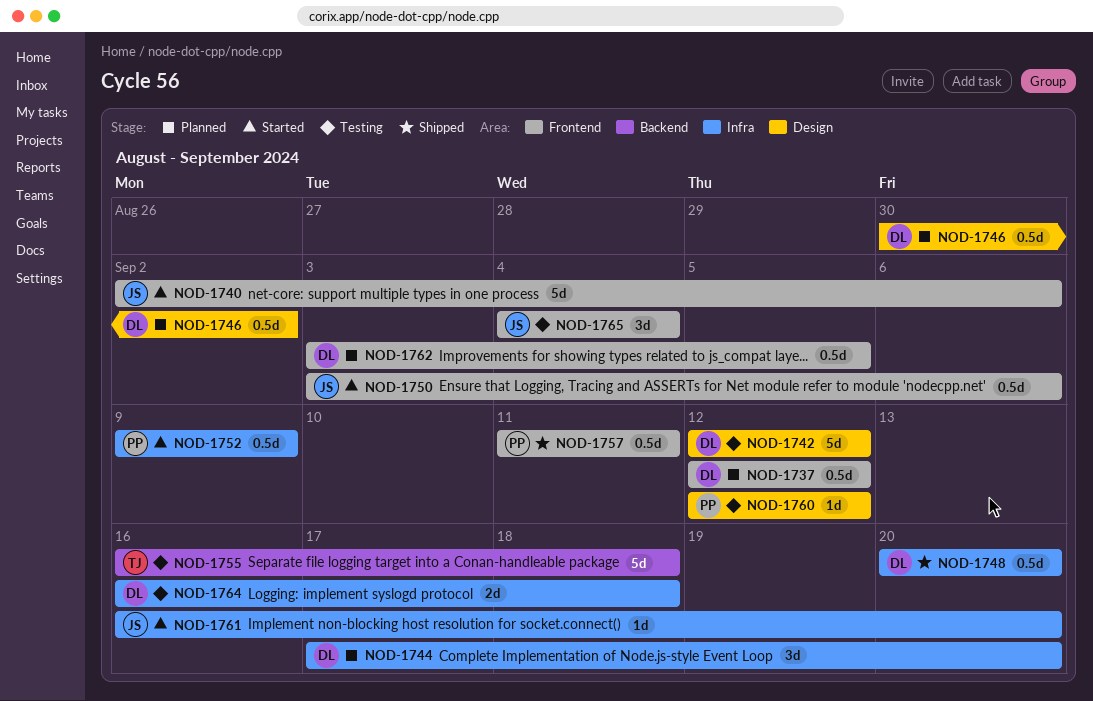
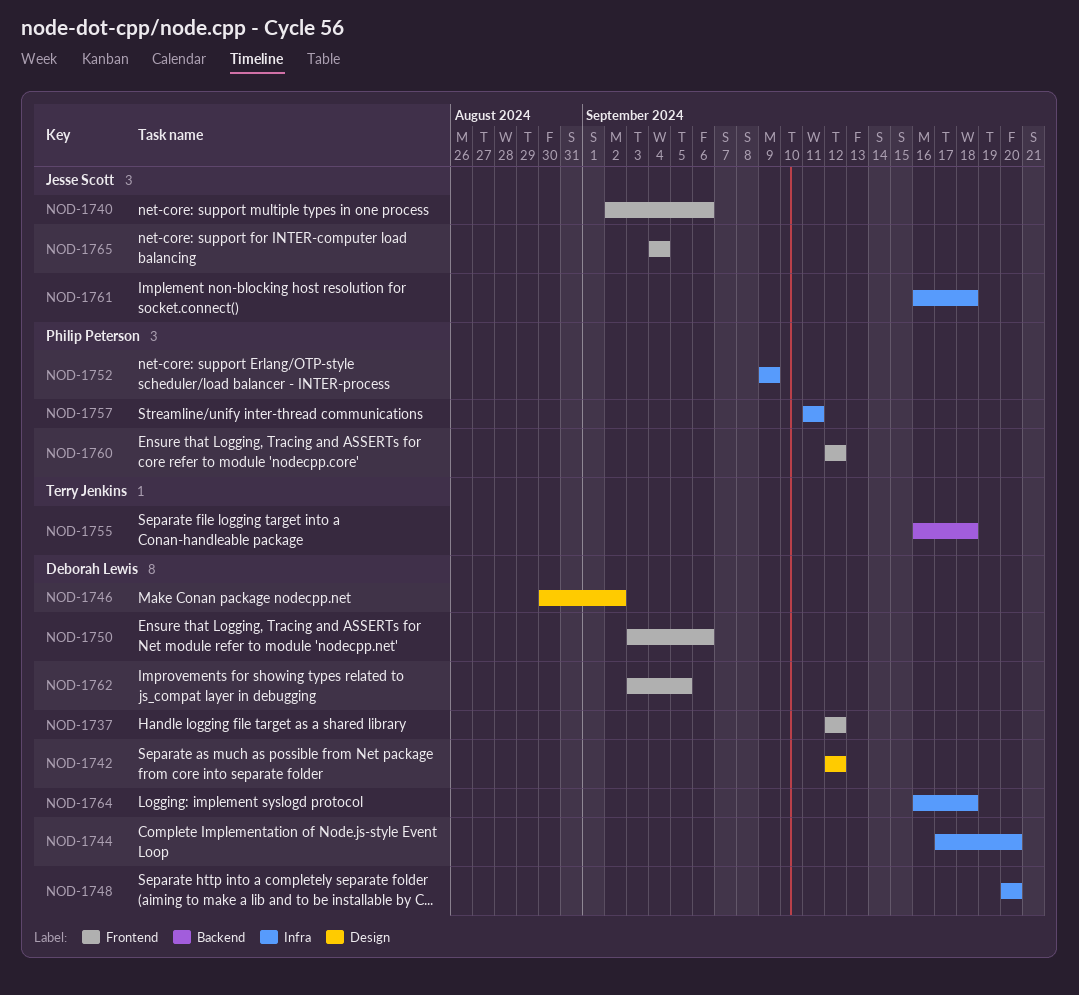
NOD-1750, owner: Jesse Scott -> Deborah Lewis
NOD-1757, label: Frontend -> Infra
NOD-1760, label: Design -> Frontend
NOD-1761, due: Sep 20 -> Sep 18

